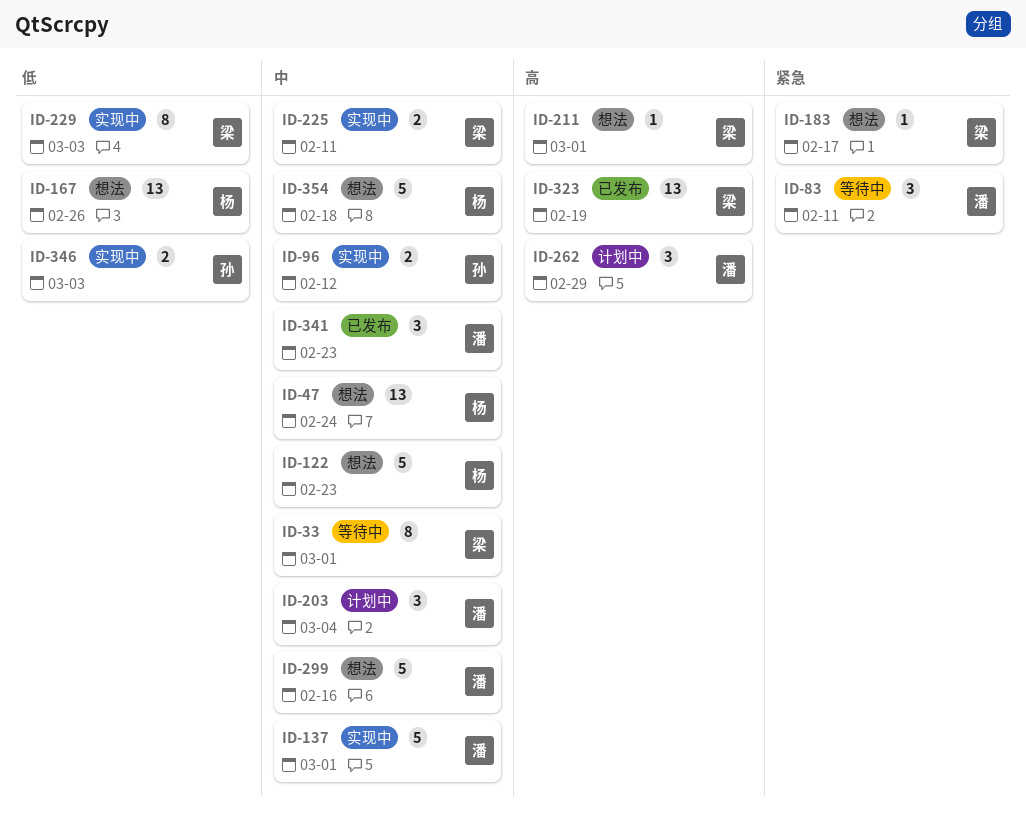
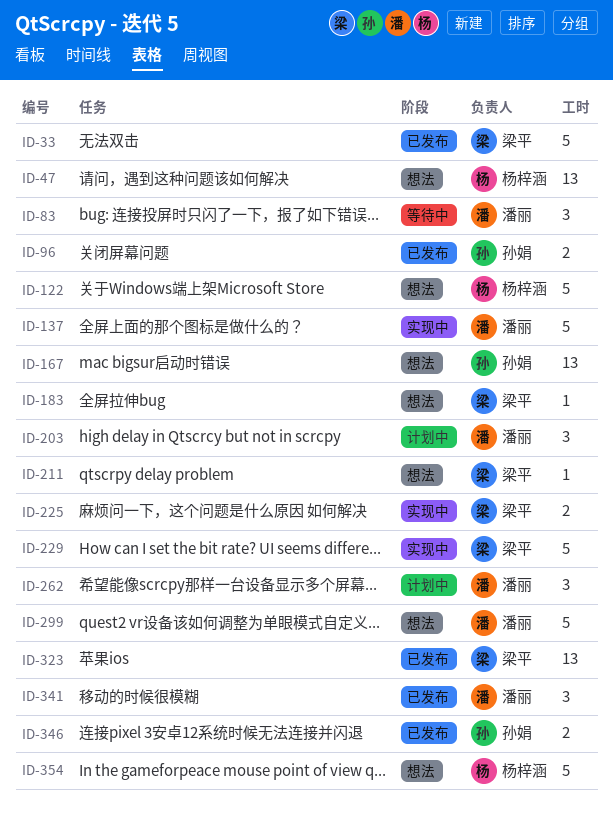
ID-33, status: 等待中 -> 已发布
ID-33, estimate: 8 -> 5
ID-96, status: 实现中 -> 已发布
ID-167, owner: 杨梓涵 -> 孙娟
ID-229, estimate: 8 -> 5
ID-346, status: 实现中 -> 已发布

